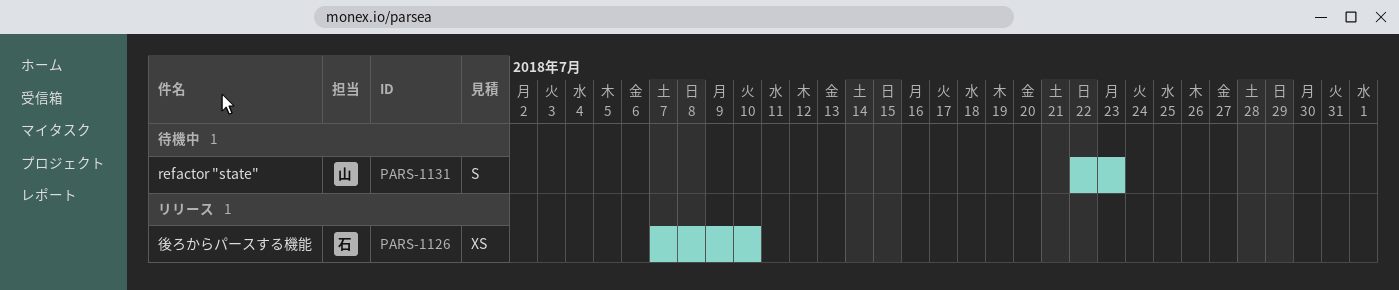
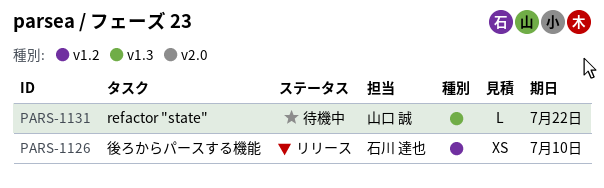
PARS-1131, estimate: S -> L
PARS-1131, due: Jul 23 -> Jul 22

